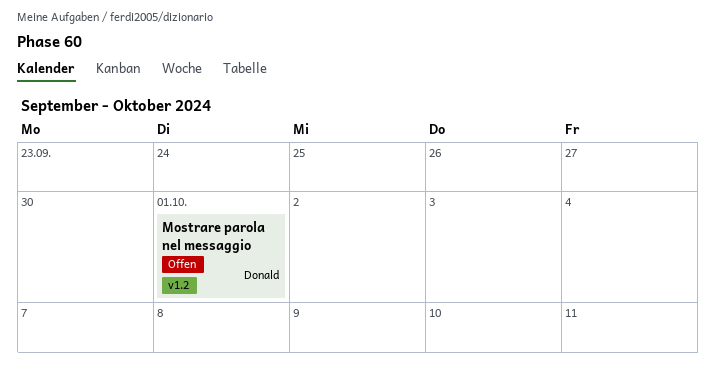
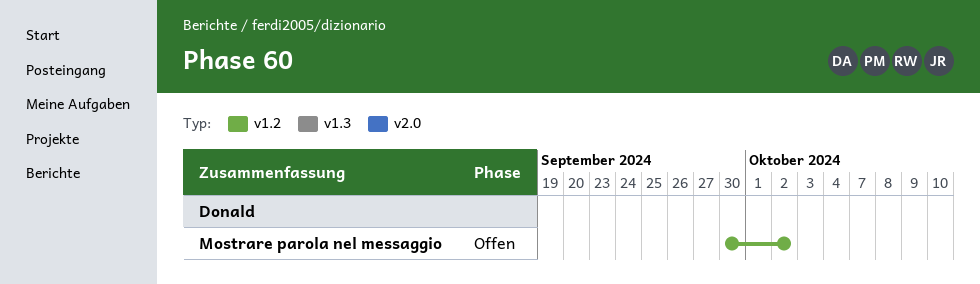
Mostrare parola nel messaggio, due: Oct 1 -> Oct 2

